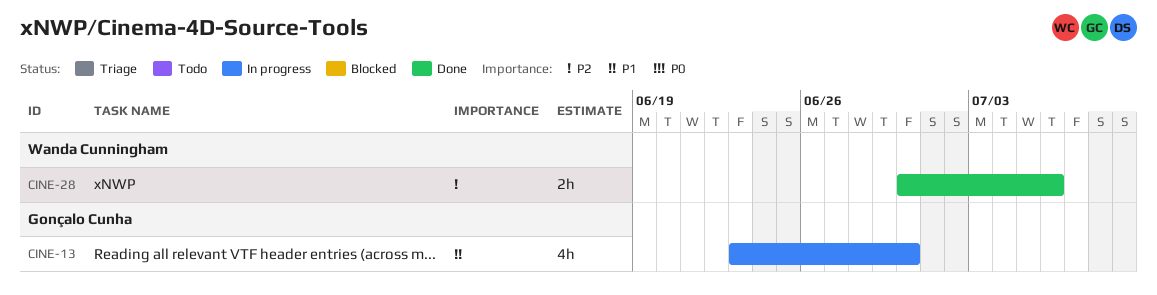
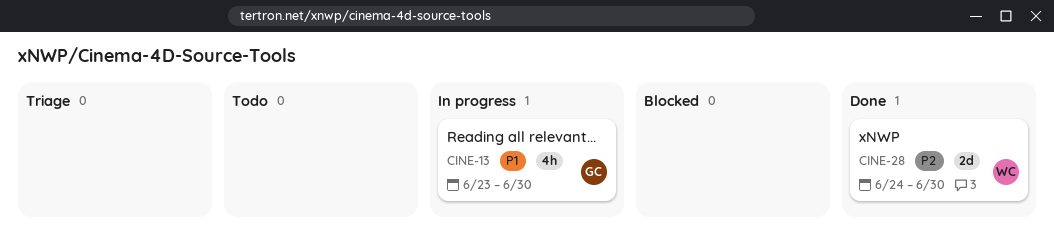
CINE-28, estimate: 2h -> 2d
CINE-28, start: Jun 30 -> Jun 24
CINE-28, due: Jul 6 -> Jun 30

